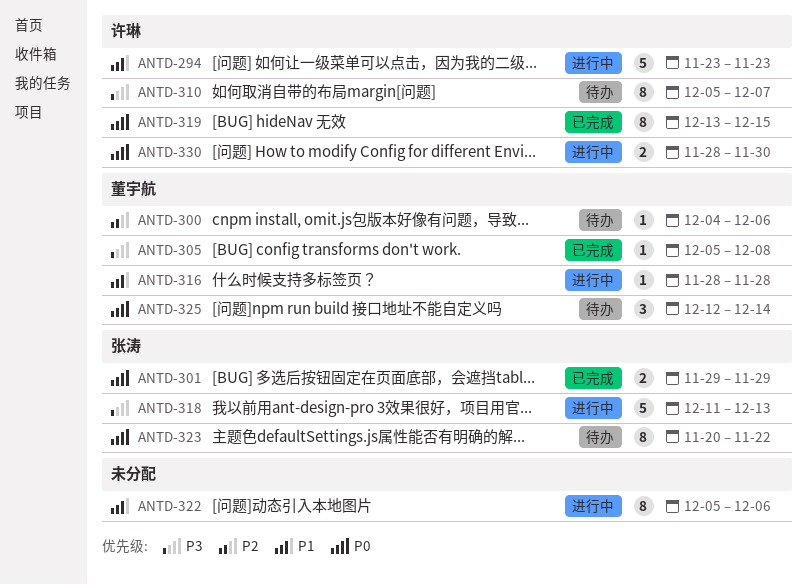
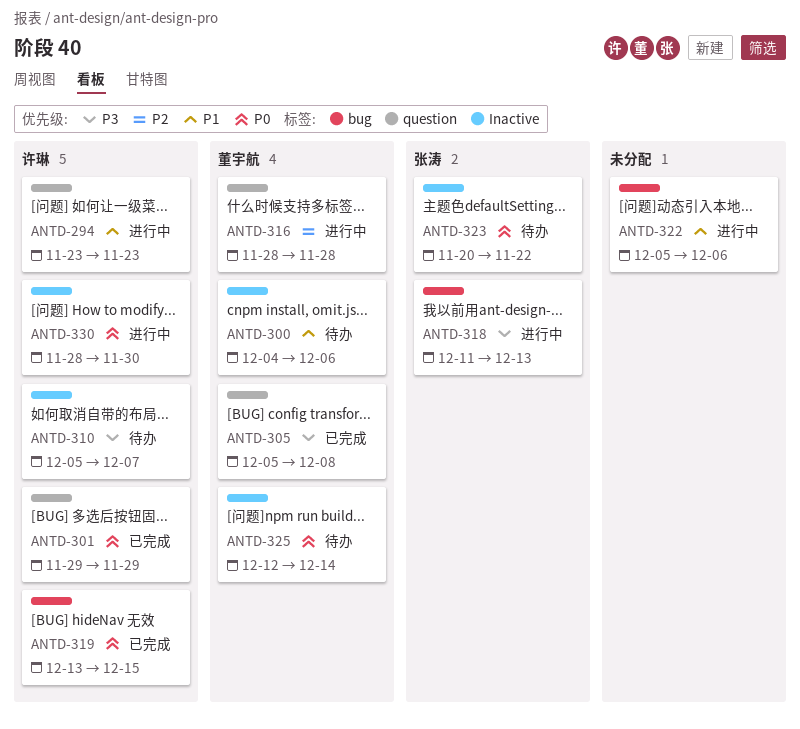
ANTD-300, priority: P2 -> P1
ANTD-301, owner: 张涛 -> 许琳
ANTD-316, priority: P1 -> P2

